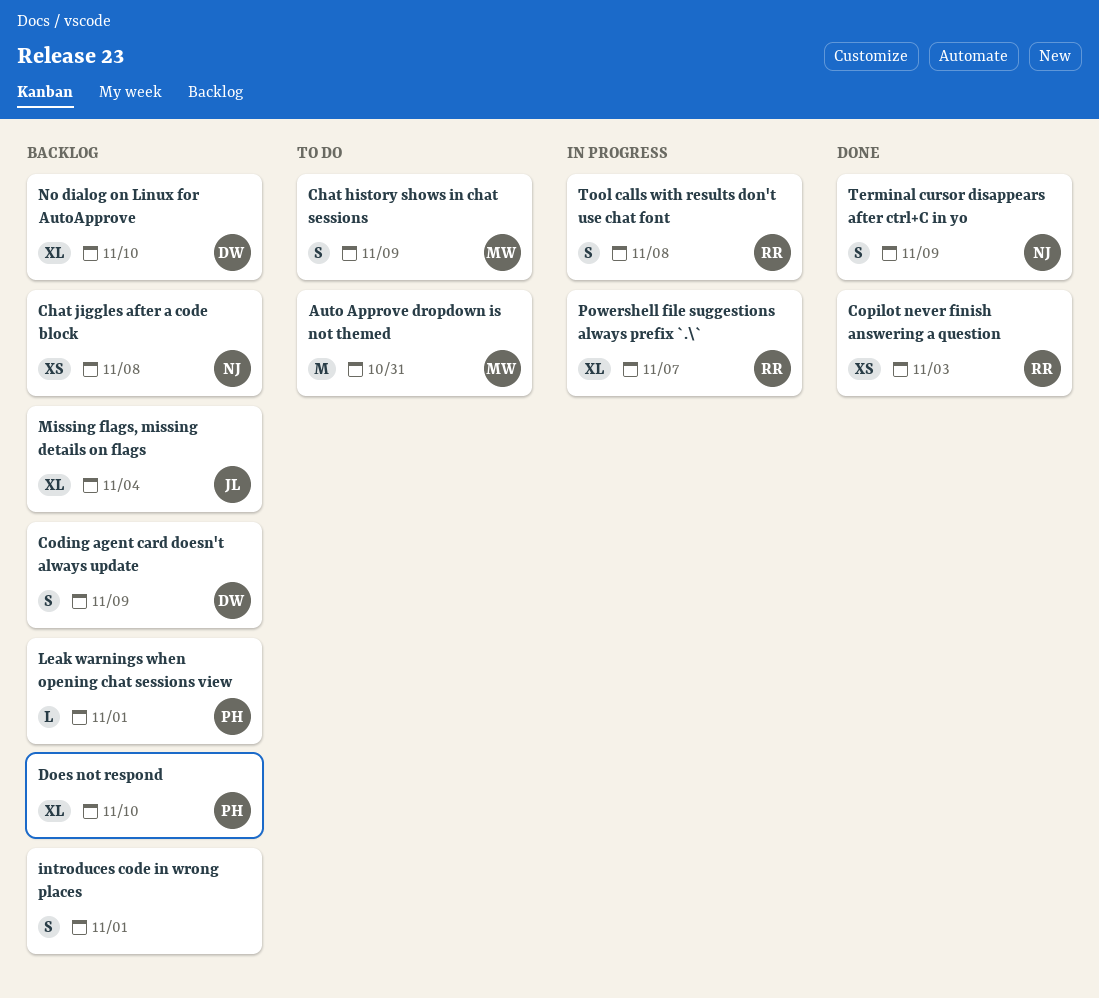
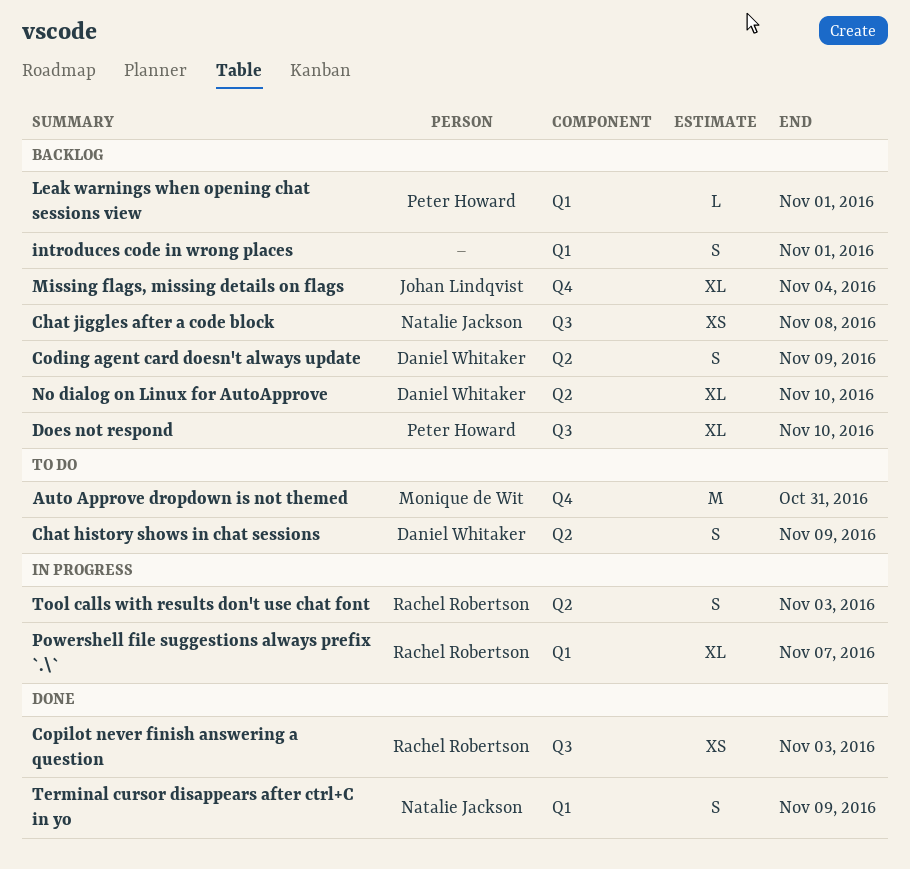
Chat history shows in chat sessions, owner: Monique de Wit -> Daniel Whitaker
Tool calls with results don't use chat font, due: Nov 8 -> Nov 3

